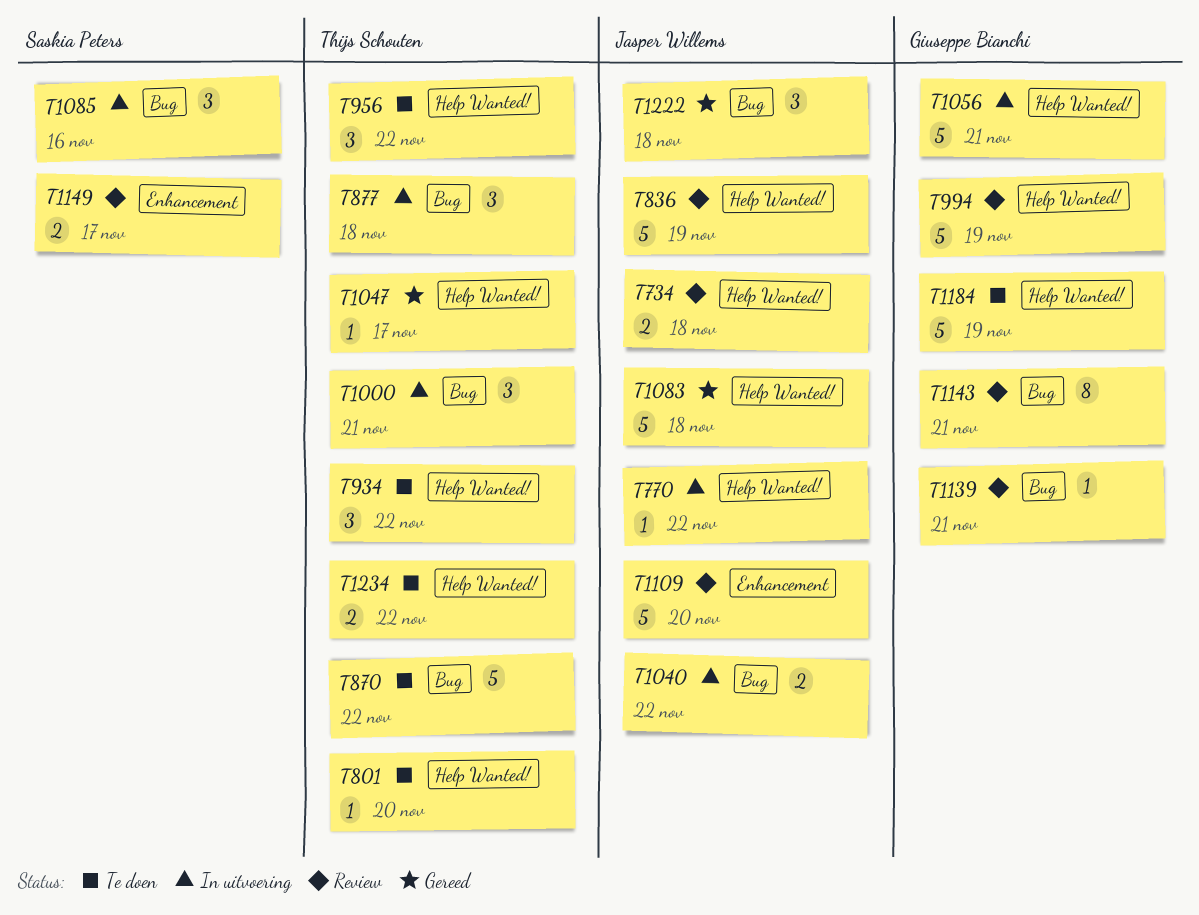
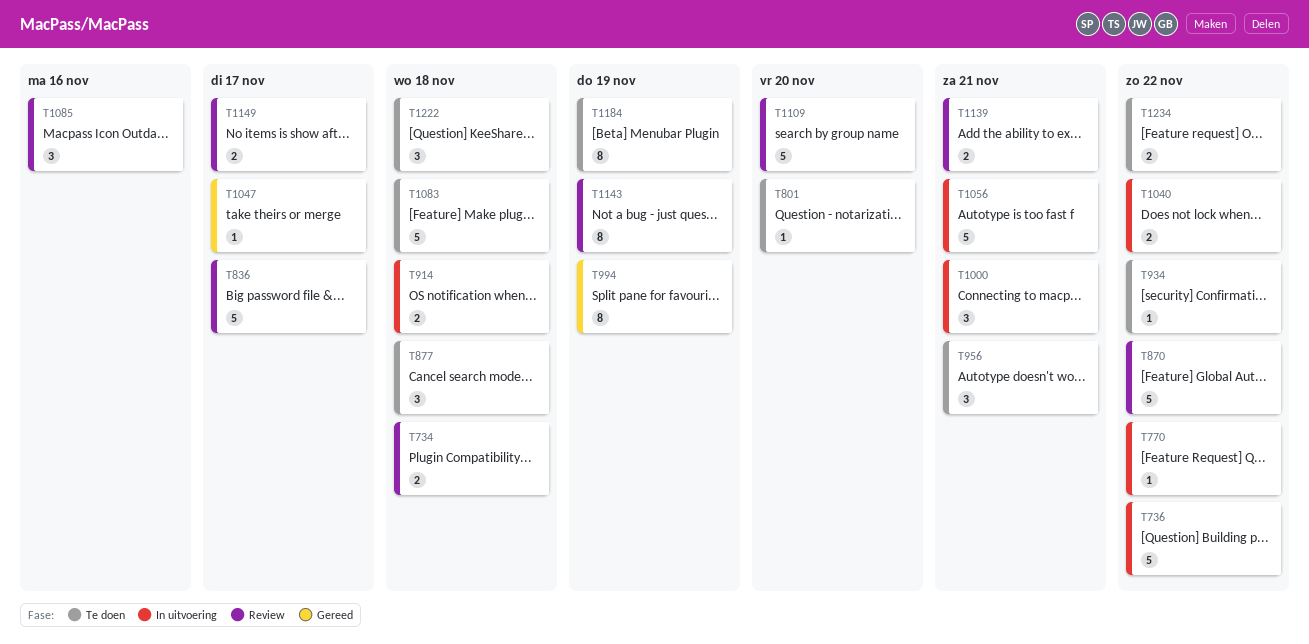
T736: none -> present
T836, due: Nov 19 -> Nov 17
T870, status: Te doen -> Review
T877, status: In uitvoering -> Te doen
T914: none -> present
T934, estimate: 3 -> 1
T956, due: Nov 22 -> Nov 21
T994, status: Review -> Gereed
T994, estimate: 5 -> 8
T1083, status: Gereed -> Te doen
T1085, status: In uitvoering -> Review
T1139, estimate: 1 -> 2
T1143, due: Nov 21 -> Nov 19
T1184, estimate: 5 -> 8
T1222, status: Gereed -> Te doen

